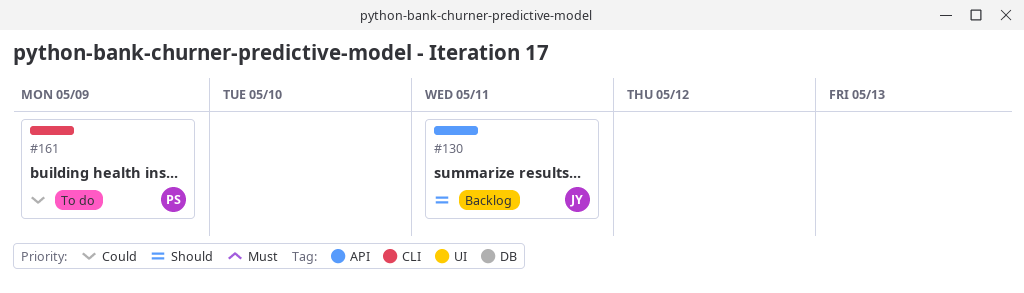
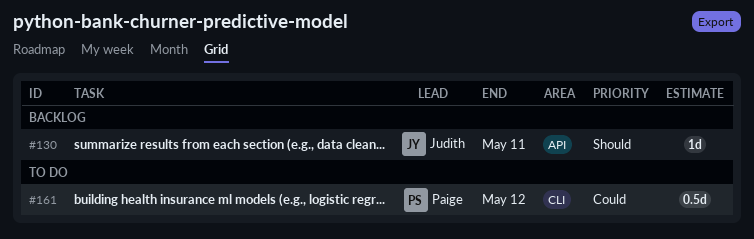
#161, due: May 9 -> May 12

